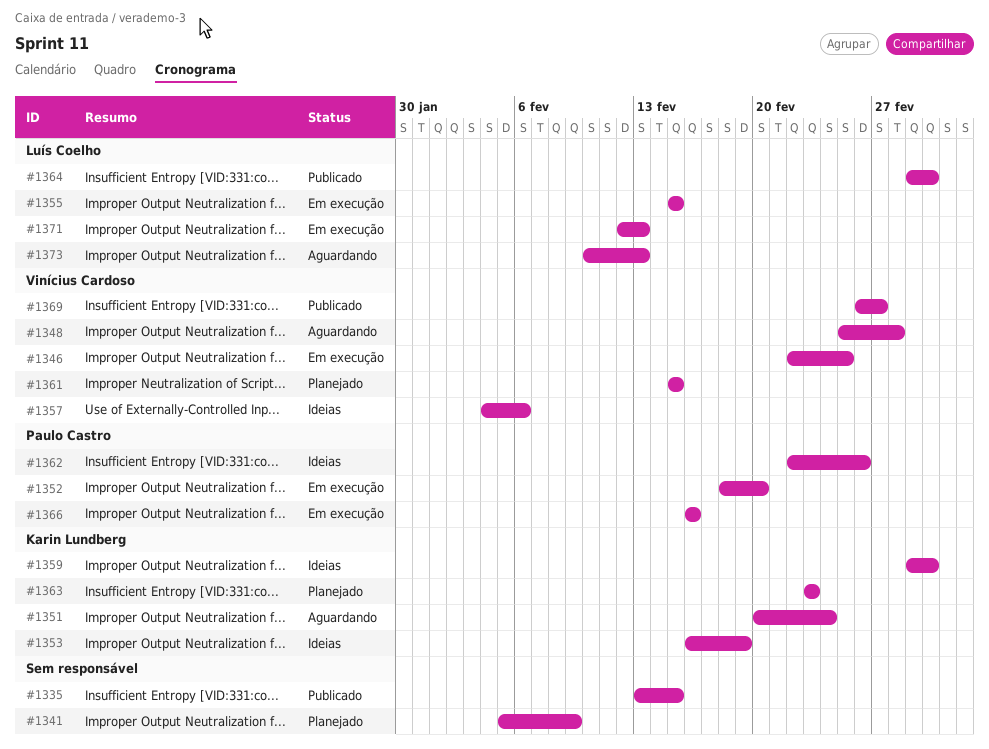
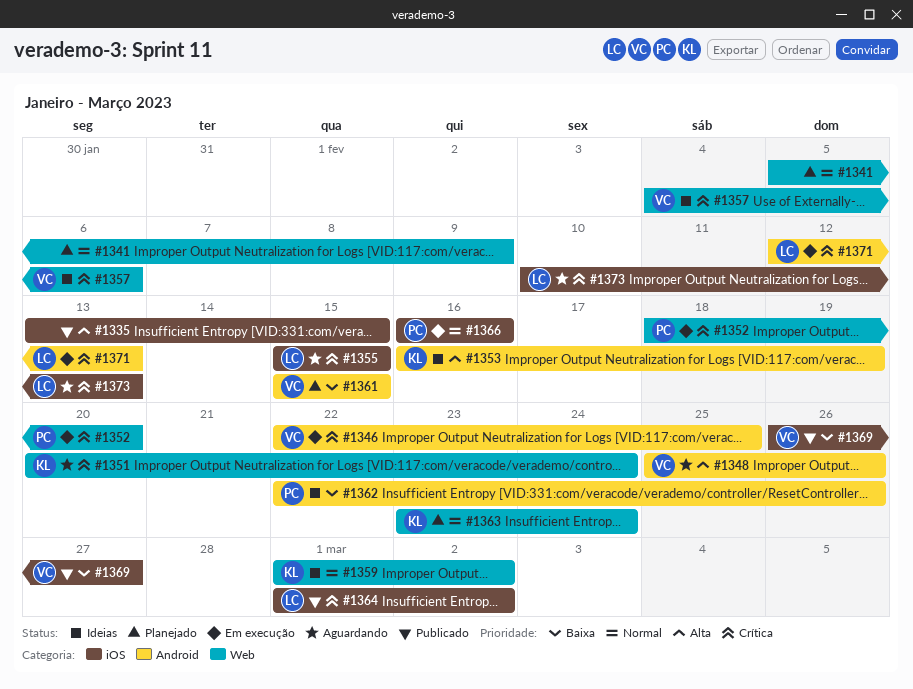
#1348, due: Feb 28 -> Feb 26
#1355, status: Em execução -> Aguardando
#1363, due: Feb 23 -> Feb 24

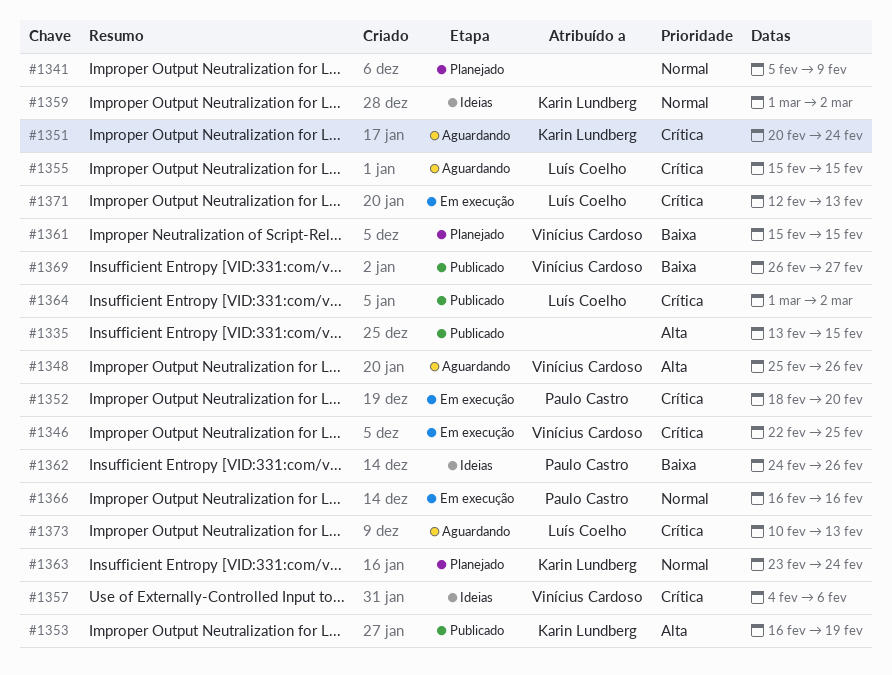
#1353, status: Ideias -> Publicado
#1362, start: Feb 22 -> Feb 24

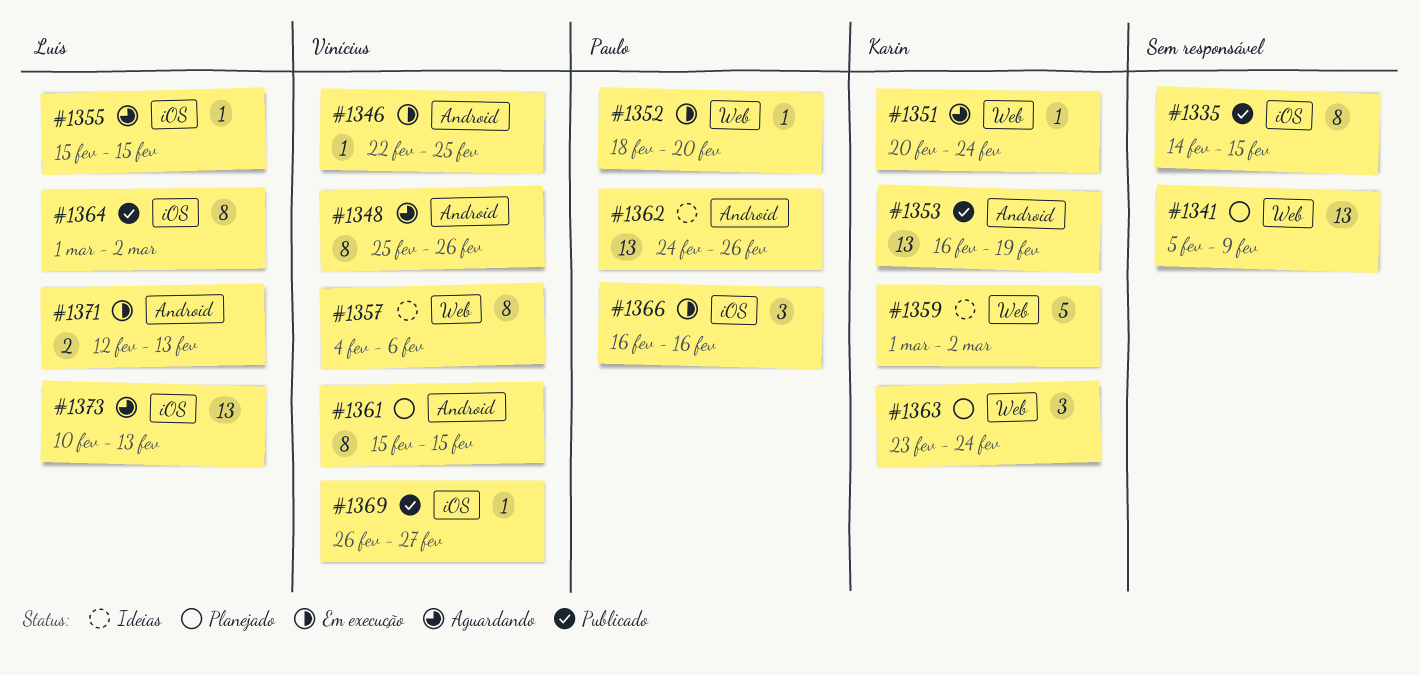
#1335, start: Feb 13 -> Feb 14

